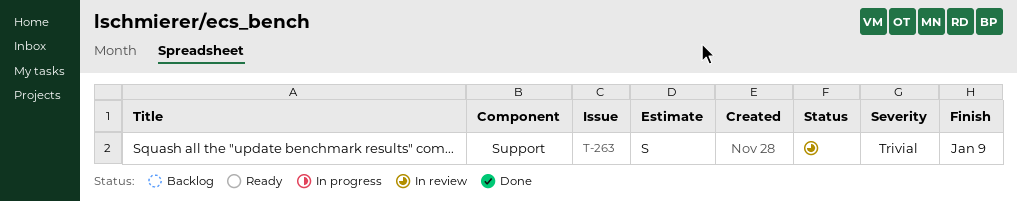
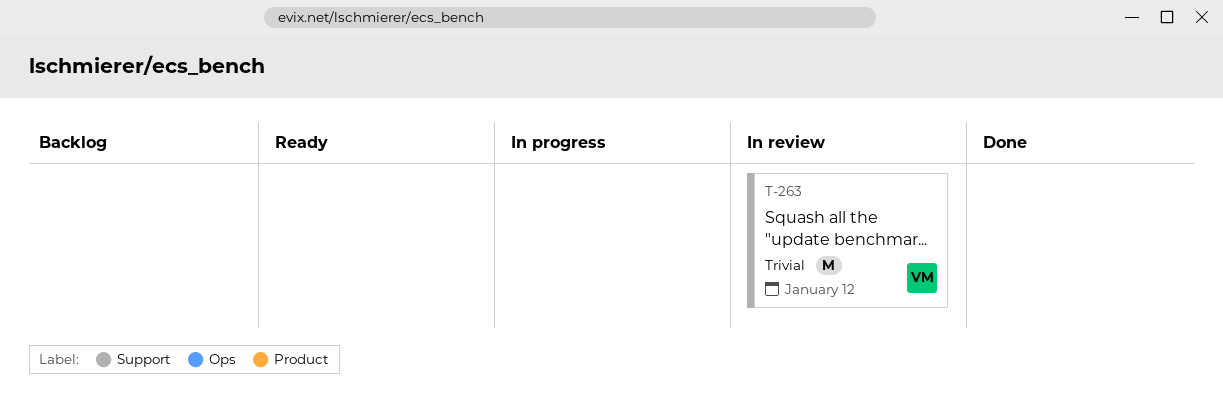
T-263, estimate: S -> M
T-263, due: Jan 9 -> Jan 12

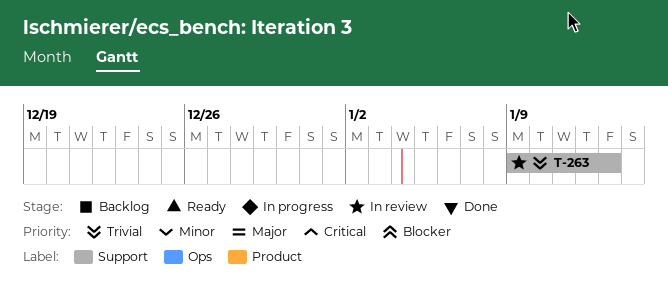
T-263, due: Jan 12 -> Jan 13

